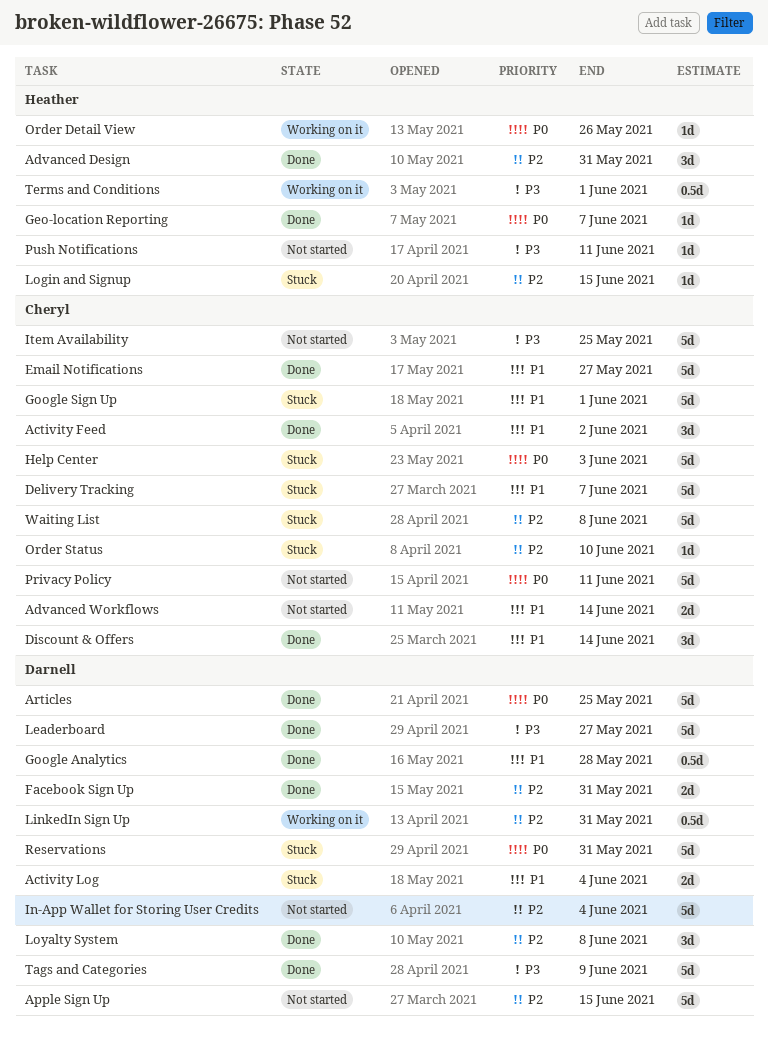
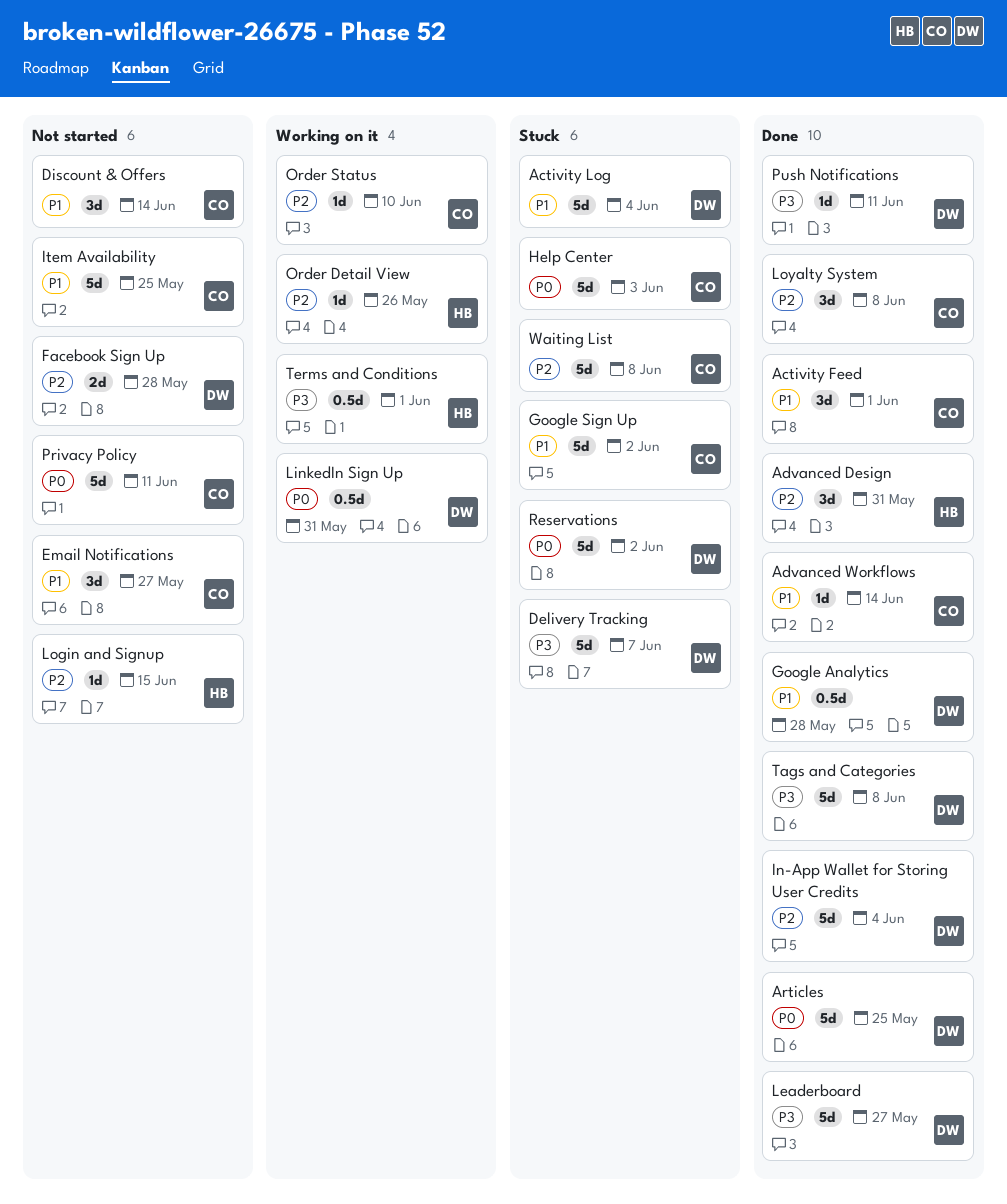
Activity Feed, due: Jun 2 -> Jun 1
Activity Log, estimate: 2d -> 5d
Advanced Workflows, status: Not started -> Done
Advanced Workflows, estimate: 2d -> 1d
Apple Sign Up: present -> none
Delivery Tracking, owner: Cheryl -> Darnell
Delivery Tracking, priority: P1 -> P3
Discount & Offers, status: Done -> Not started
Email Notifications, status: Done -> Not started
Email Notifications, estimate: 5d -> 3d
Facebook Sign Up, status: Done -> Not started
Facebook Sign Up, due: May 31 -> May 28
Geo-location Reporting: present -> none
Google Sign Up, due: Jun 1 -> Jun 2
In-App Wallet for Storing User Credits, status: Not started -> Done
Item Availability, priority: P3 -> P1
LinkedIn Sign Up, priority: P2 -> P0
Login and Signup, status: Stuck -> Not started
Loyalty System, owner: Darnell -> Cheryl
Order Detail View, priority: P0 -> P2
Order Status, status: Stuck -> Working on it
Push Notifications, status: Not started -> Done
Push Notifications, owner: Heather -> Darnell
Reservations, due: May 31 -> Jun 2
Tags and Categories, due: Jun 9 -> Jun 8

